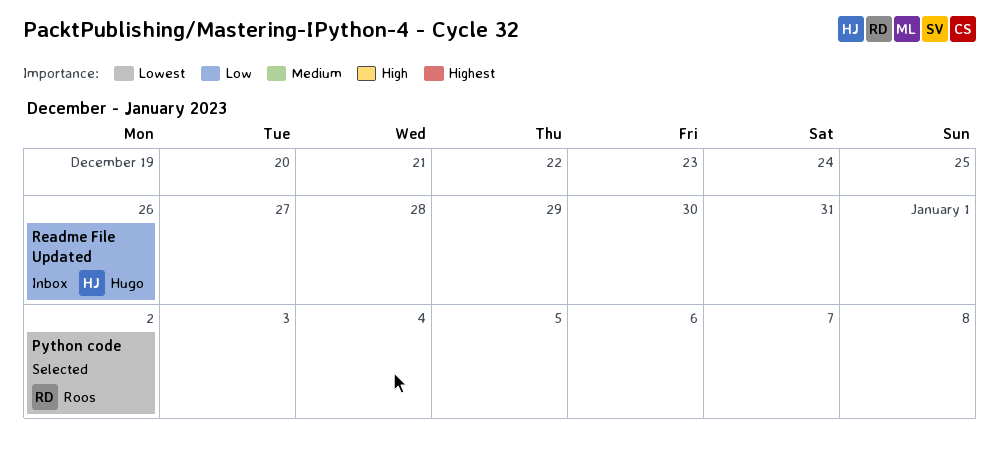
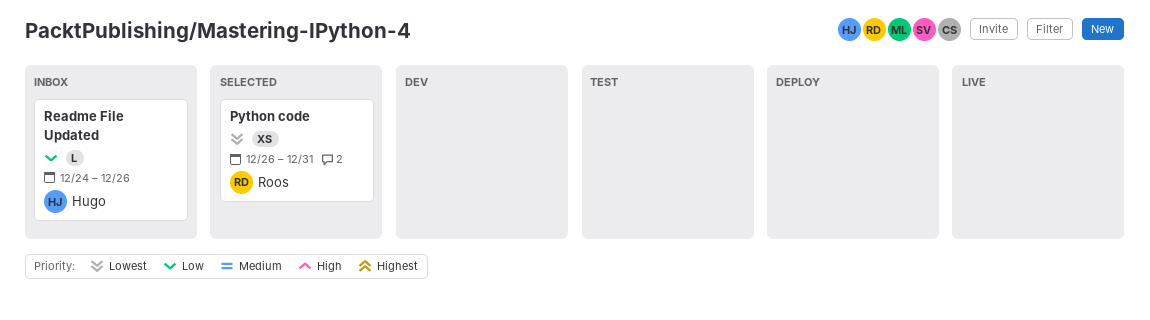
Python code, due: Jan 2 -> Dec 31

